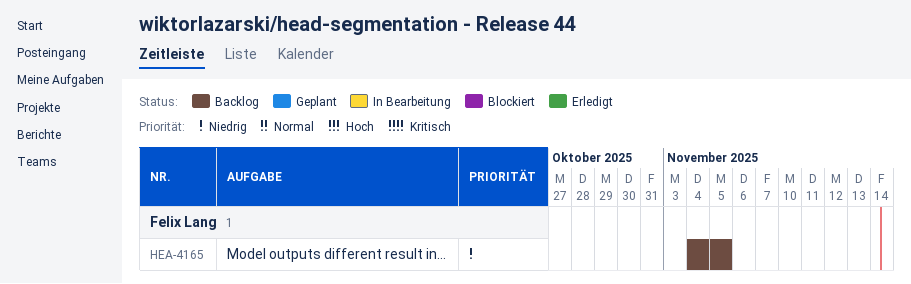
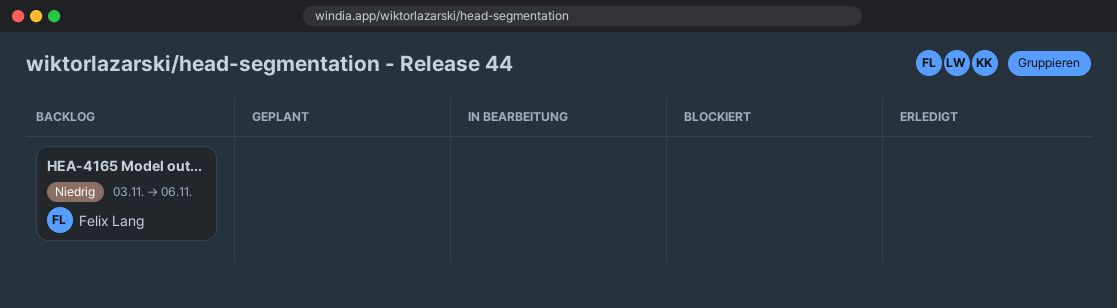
HEA-4165, start: Nov 4 -> Nov 3
HEA-4165, due: Nov 5 -> Nov 6

